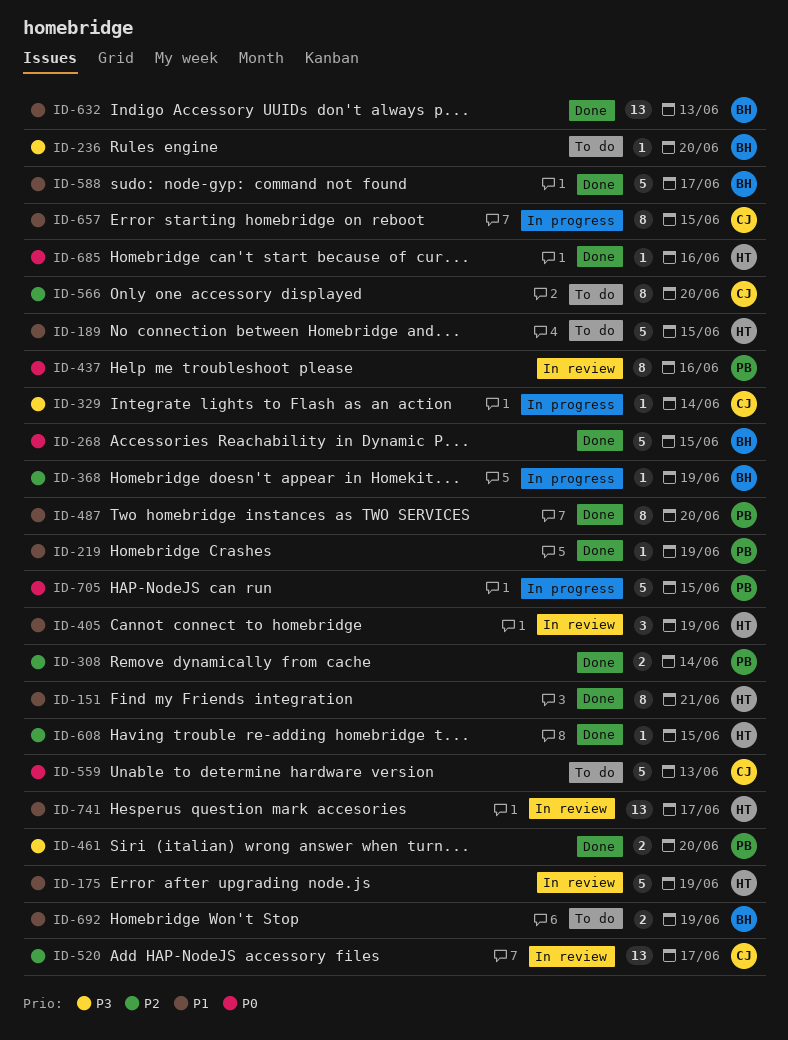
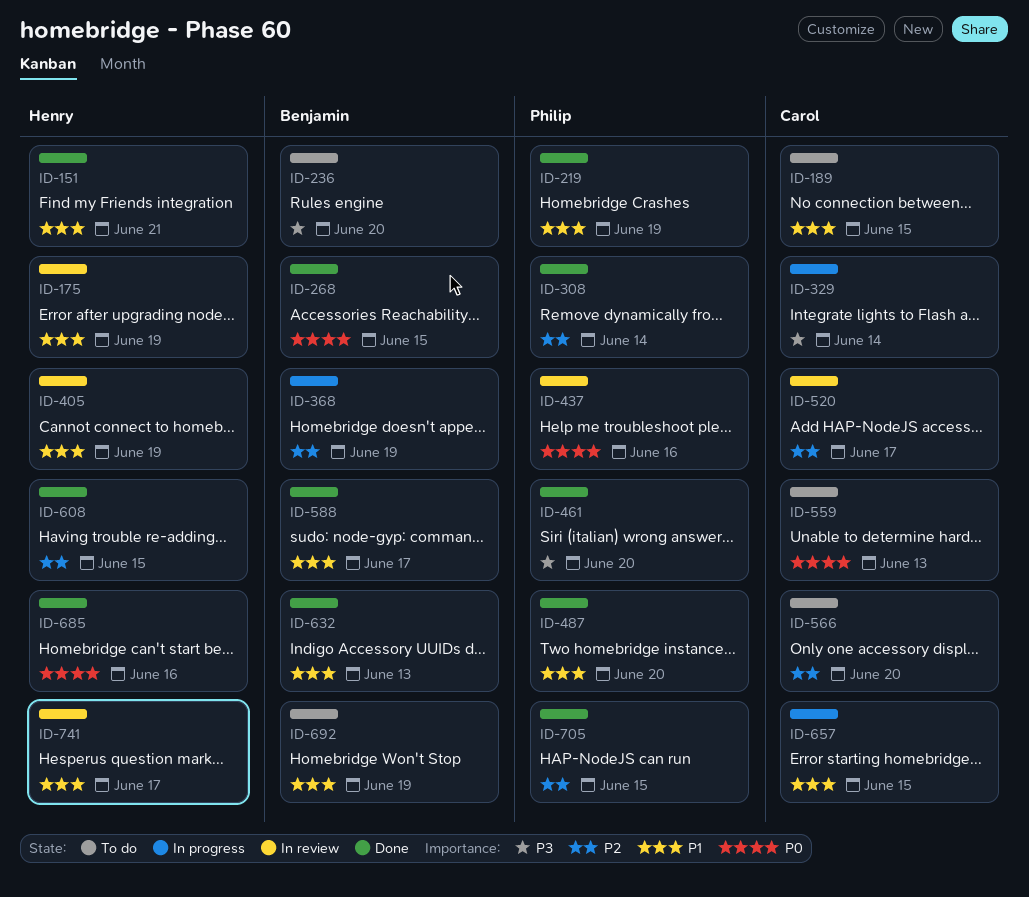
ID-189, owner: Henry -> Carol
ID-705, status: In progress -> Done
ID-705, priority: P0 -> P2

